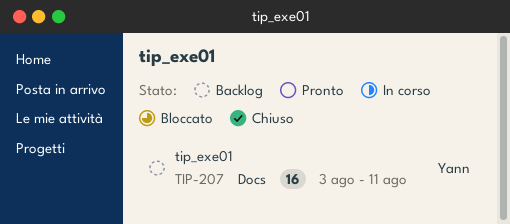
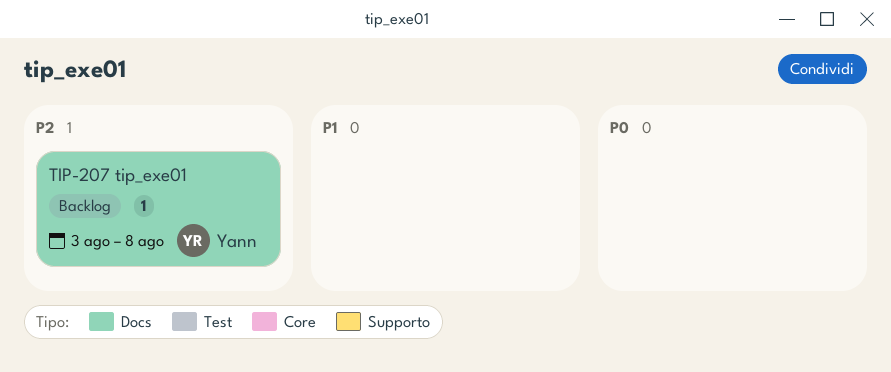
TIP-207, estimate: 16 -> 1
TIP-207, due: Aug 11 -> Aug 8

